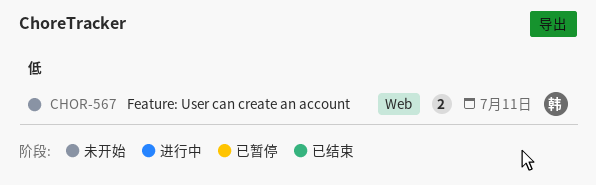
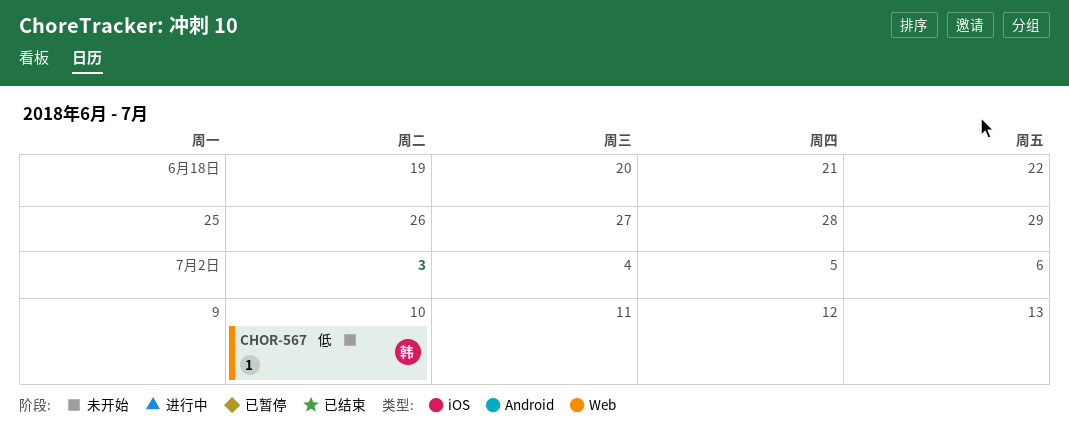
CHOR-567, estimate: 2 -> 1
CHOR-567, due: Jul 11 -> Jul 10

